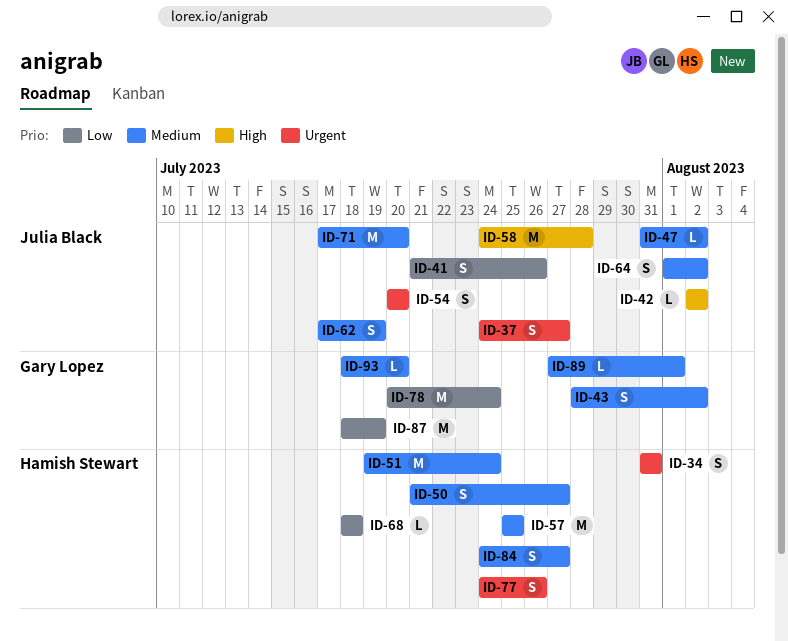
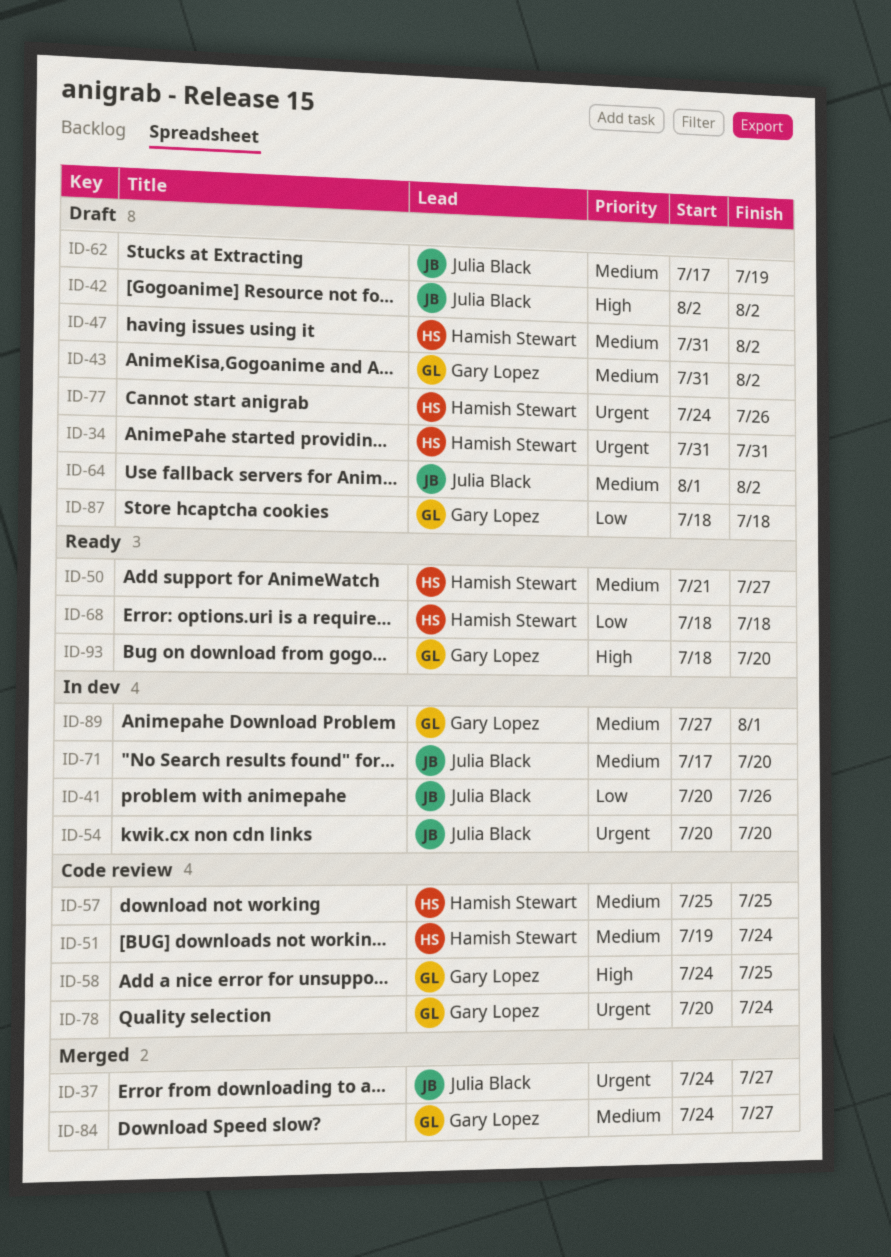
ID-41, start: Jul 21 -> Jul 20
ID-43, start: Jul 28 -> Jul 31
ID-47, owner: Julia Black -> Hamish Stewart
ID-58, owner: Julia Black -> Gary Lopez
ID-58, due: Jul 28 -> Jul 25
ID-78, priority: Low -> Urgent
ID-84, owner: Hamish Stewart -> Gary Lopez
ID-87, due: Jul 19 -> Jul 18
ID-93, priority: Medium -> High

